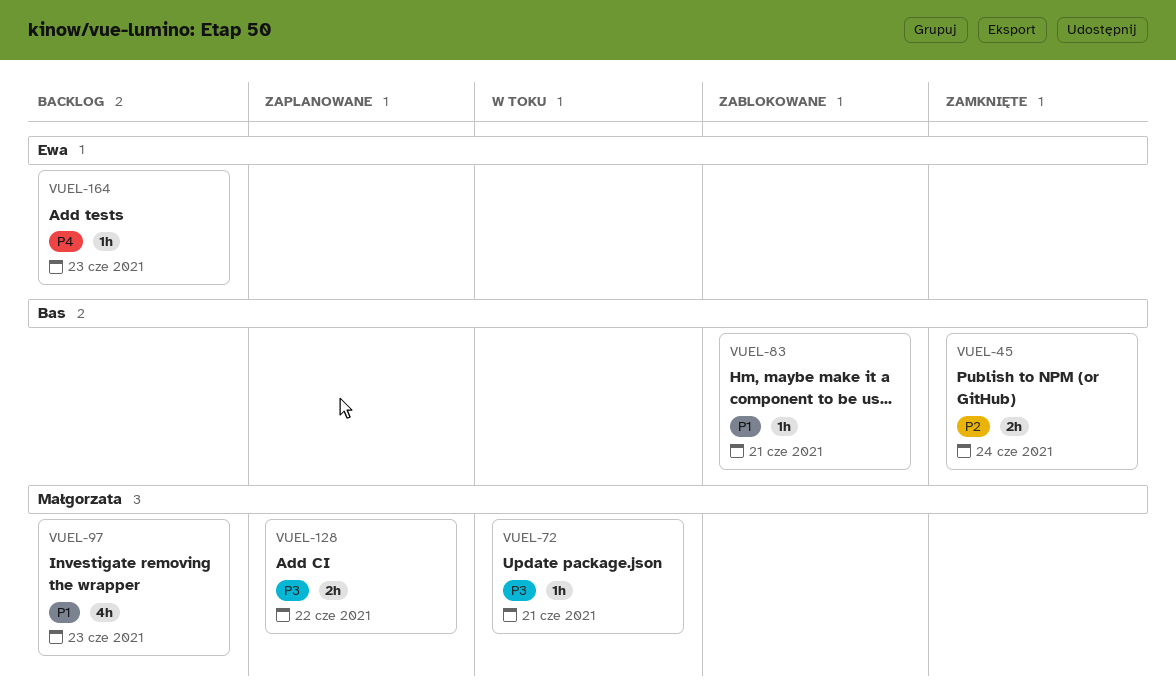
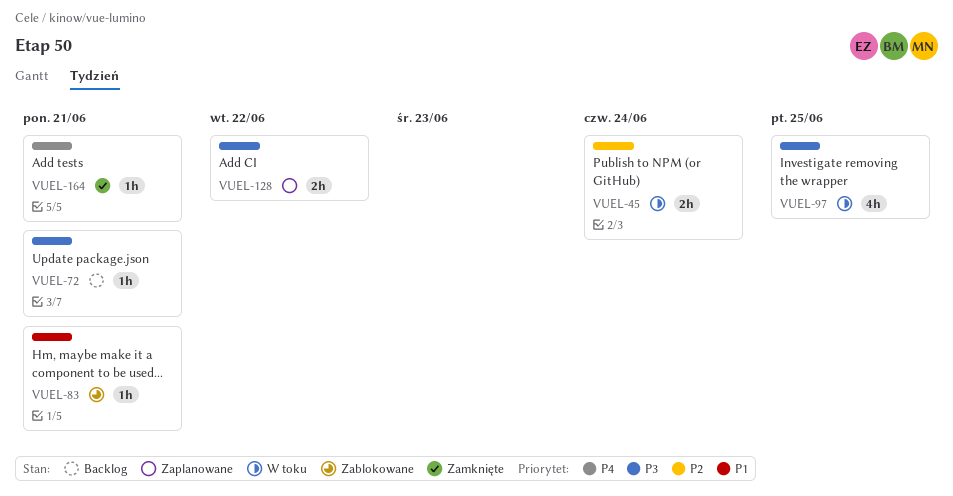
VUEL-45, status: Zamknięte -> W toku
VUEL-72, status: W toku -> Backlog
VUEL-97, status: Backlog -> W toku
VUEL-97, priority: P1 -> P3
VUEL-97, due: Jun 23 -> Jun 25
VUEL-164, status: Backlog -> Zamknięte
VUEL-164, due: Jun 23 -> Jun 21

